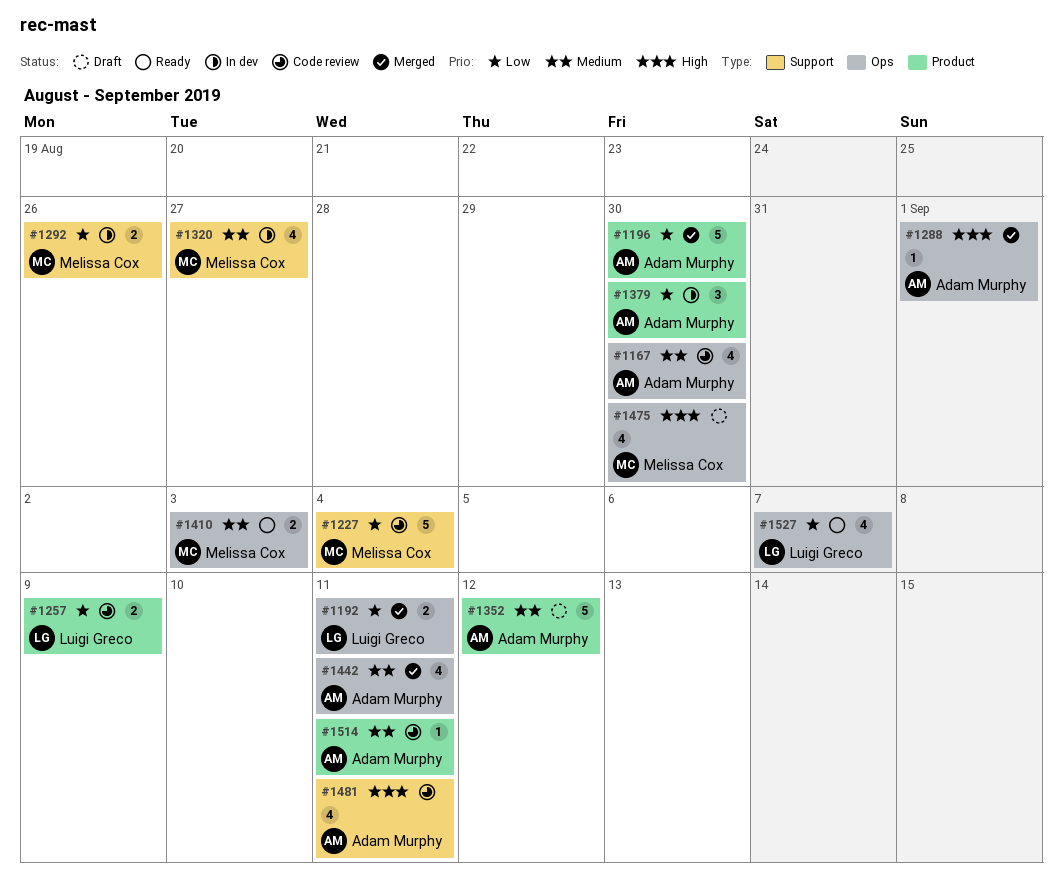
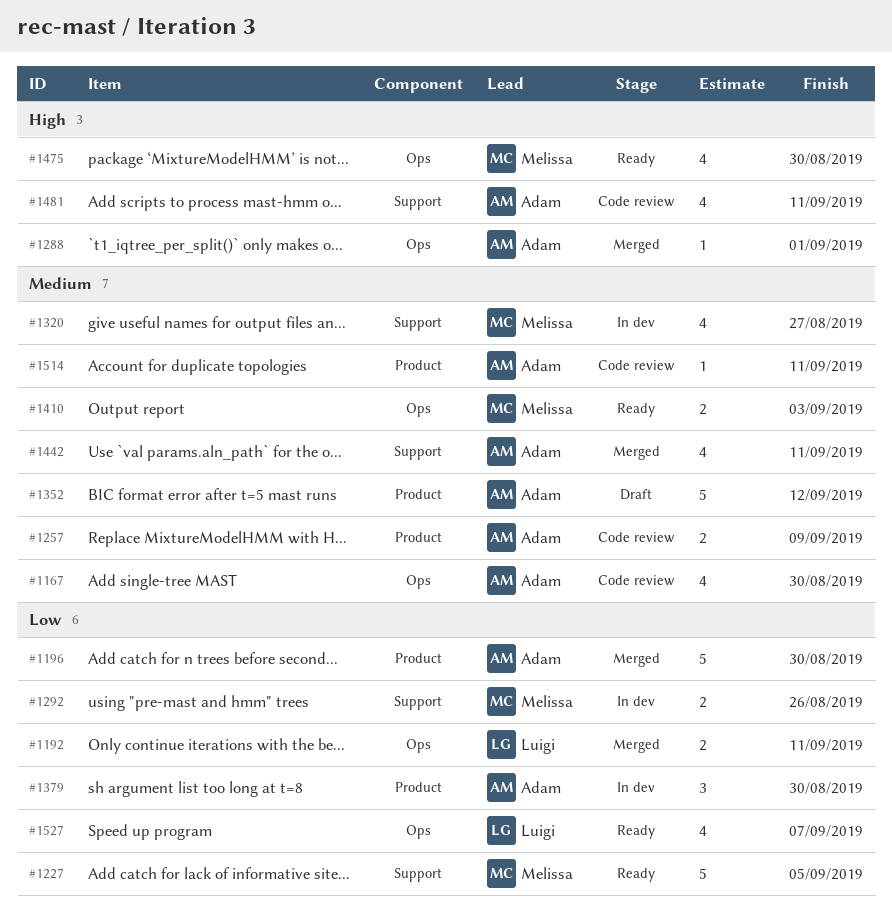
#1227, status: Code review -> Ready
#1227, due: Sep 4 -> Sep 5
#1257, owner: Luigi Greco -> Adam Murphy
#1257, priority: Low -> Medium
#1442, label: Ops -> Support
#1475, status: Draft -> Ready

